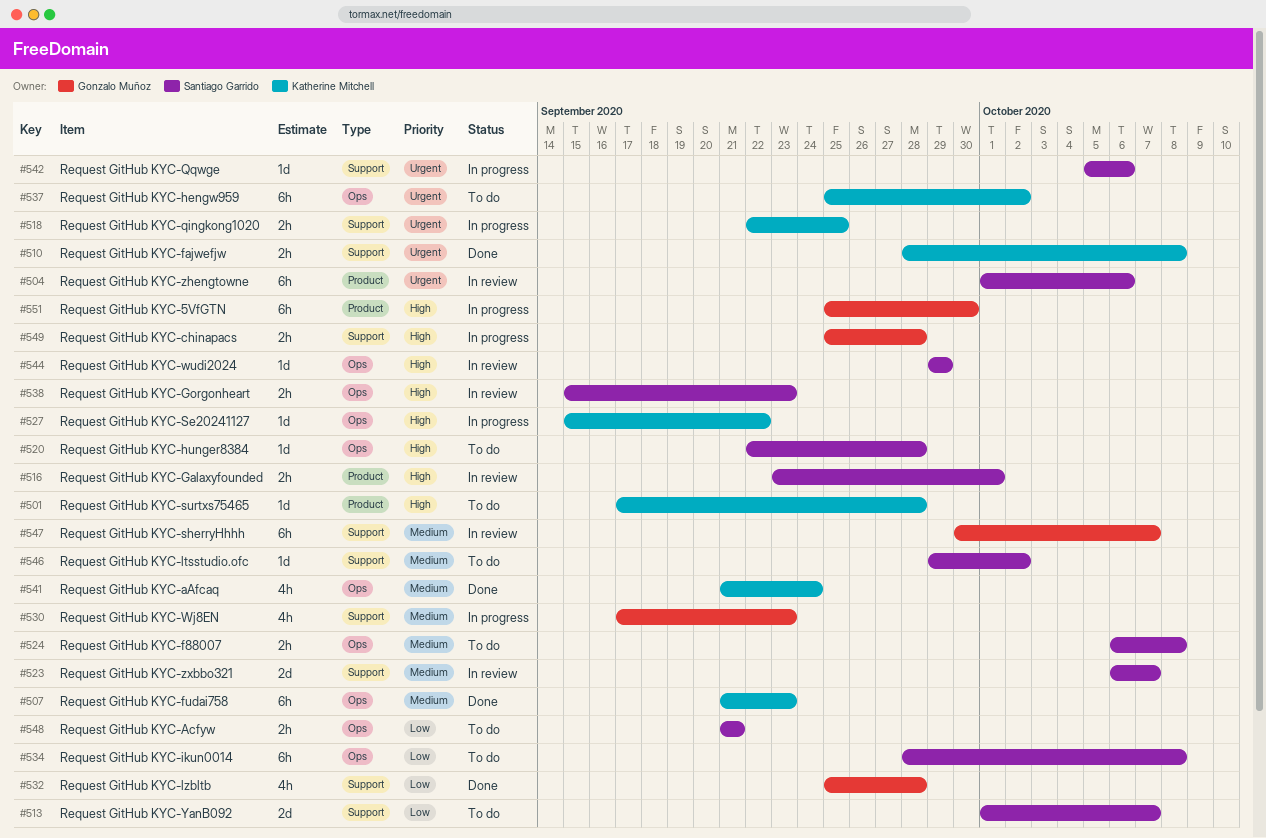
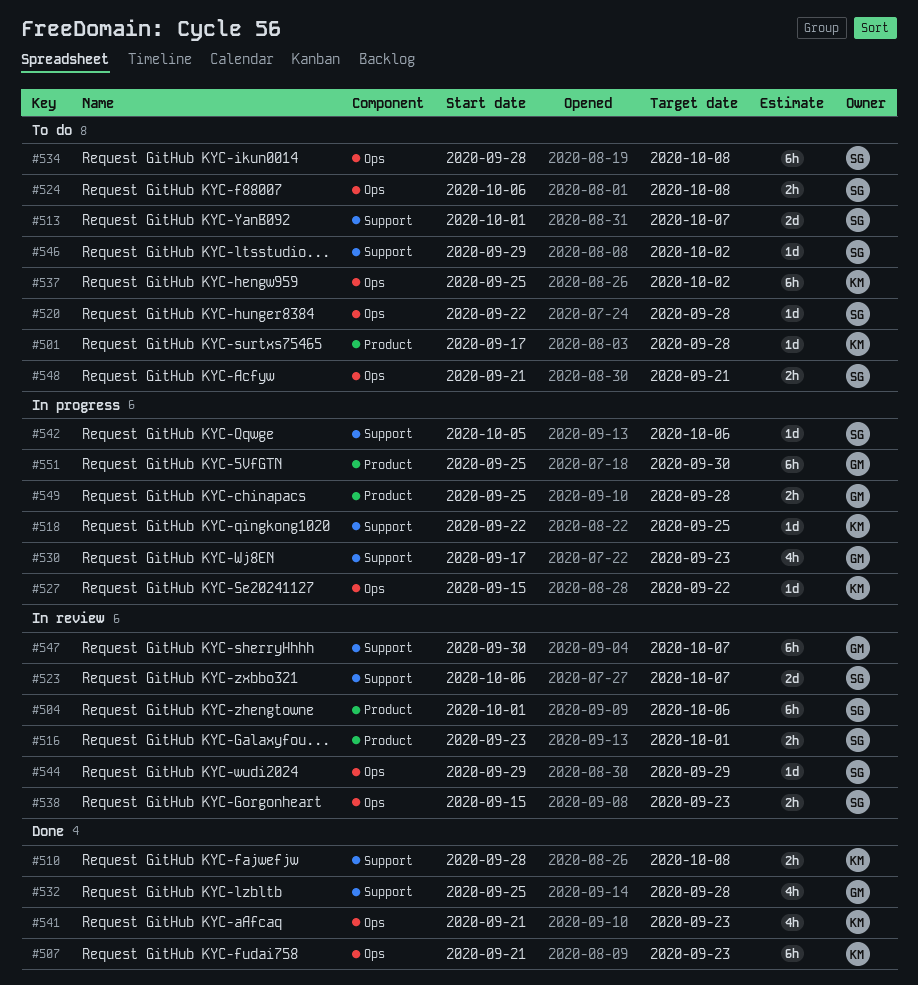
#518, estimate: 2h -> 1d
#541, due: Sep 24 -> Sep 23
#549, label: Support -> Product

